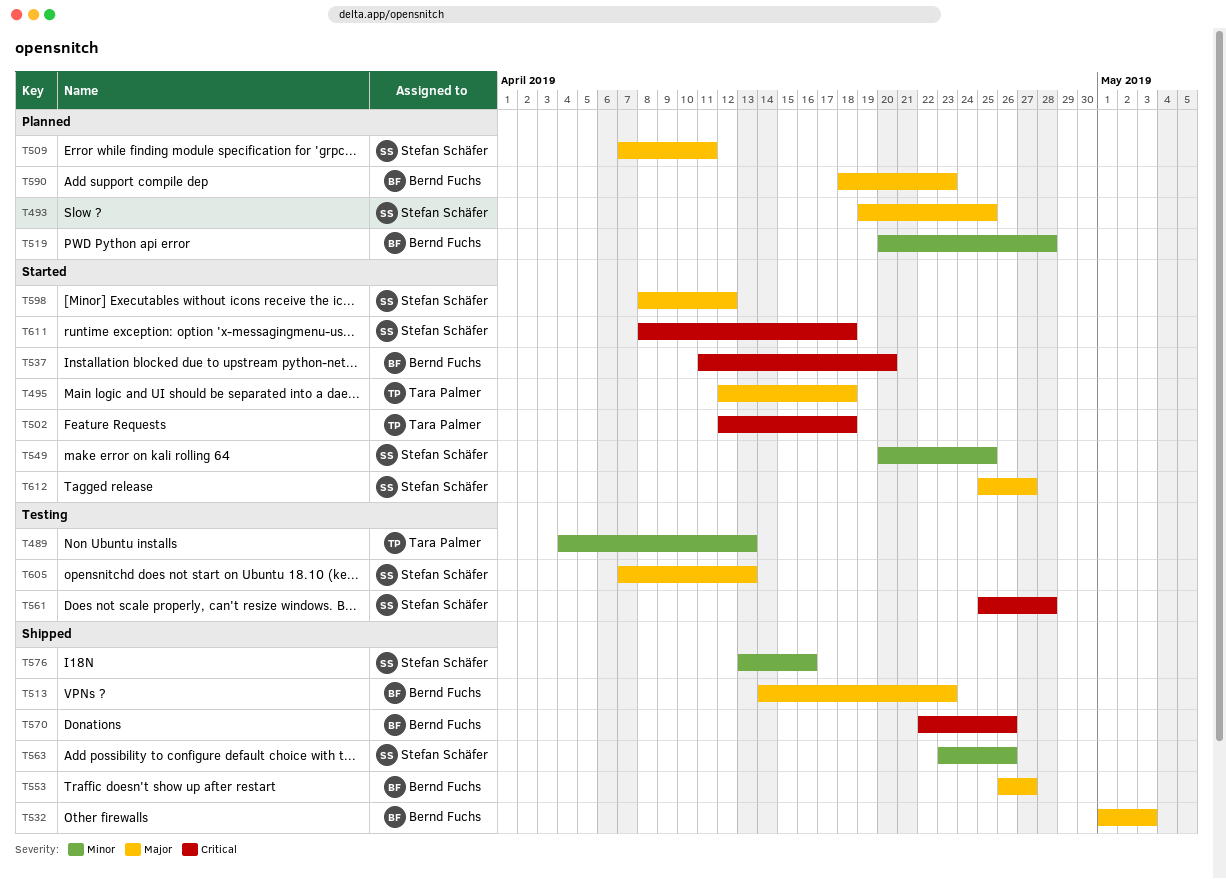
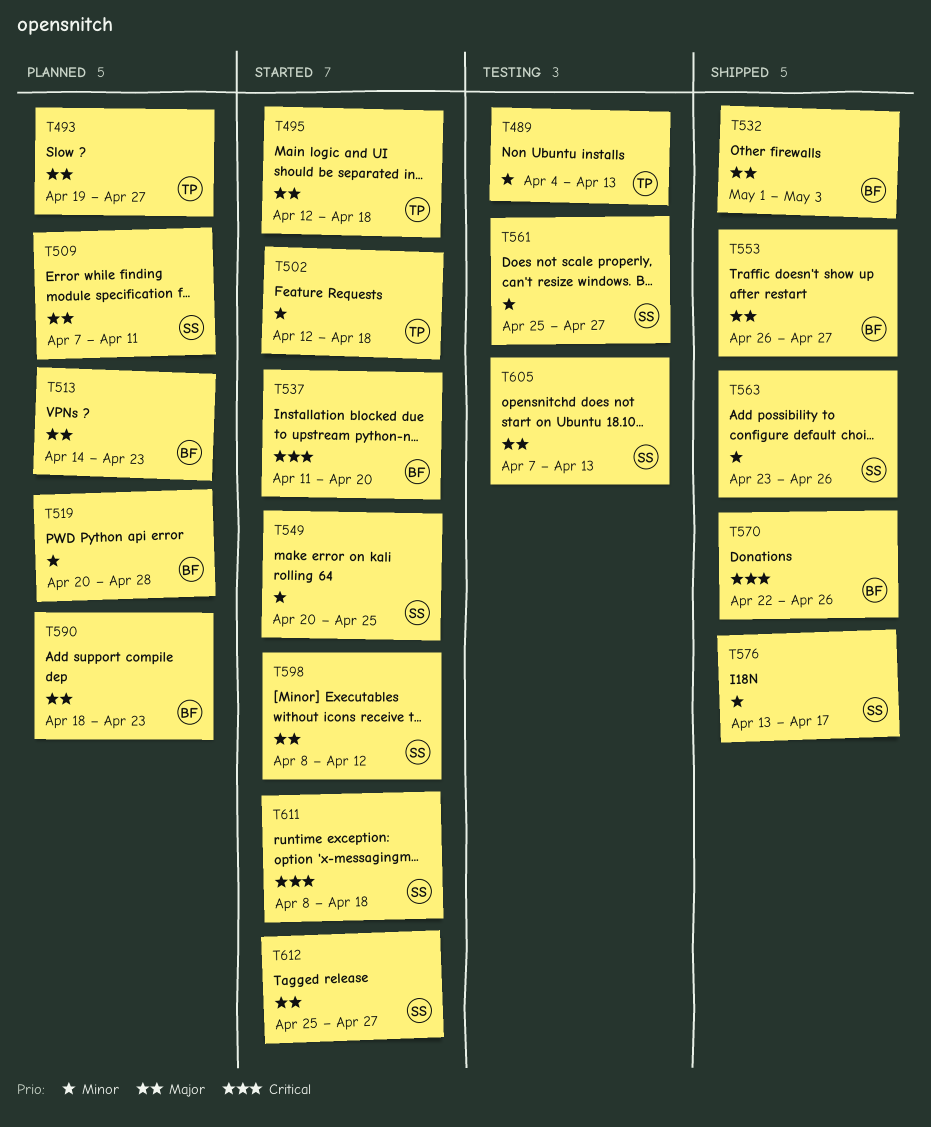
T493, owner: Stefan Schäfer -> Tara Palmer
T493, due: Apr 25 -> Apr 27
T502, priority: Critical -> Minor
T513, status: Shipped -> Planned
T561, priority: Critical -> Minor
T561, due: Apr 28 -> Apr 27
T576, due: Apr 16 -> Apr 17

